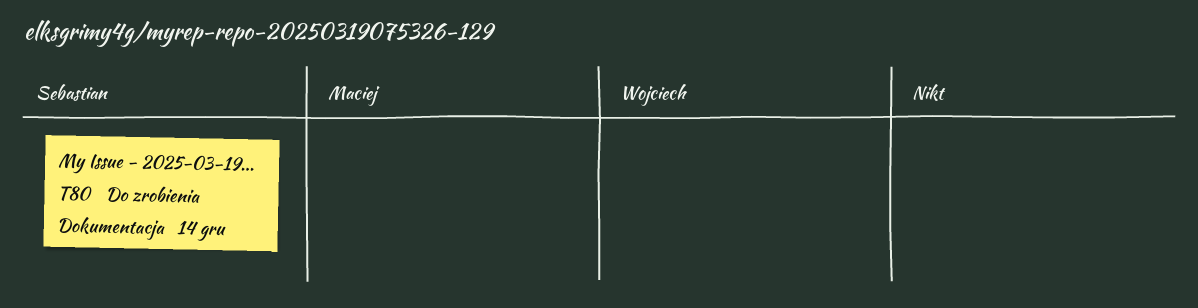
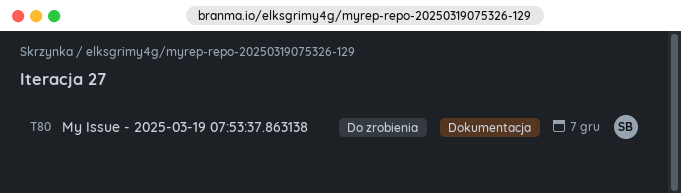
T80, due: Dec 14 -> Dec 7

